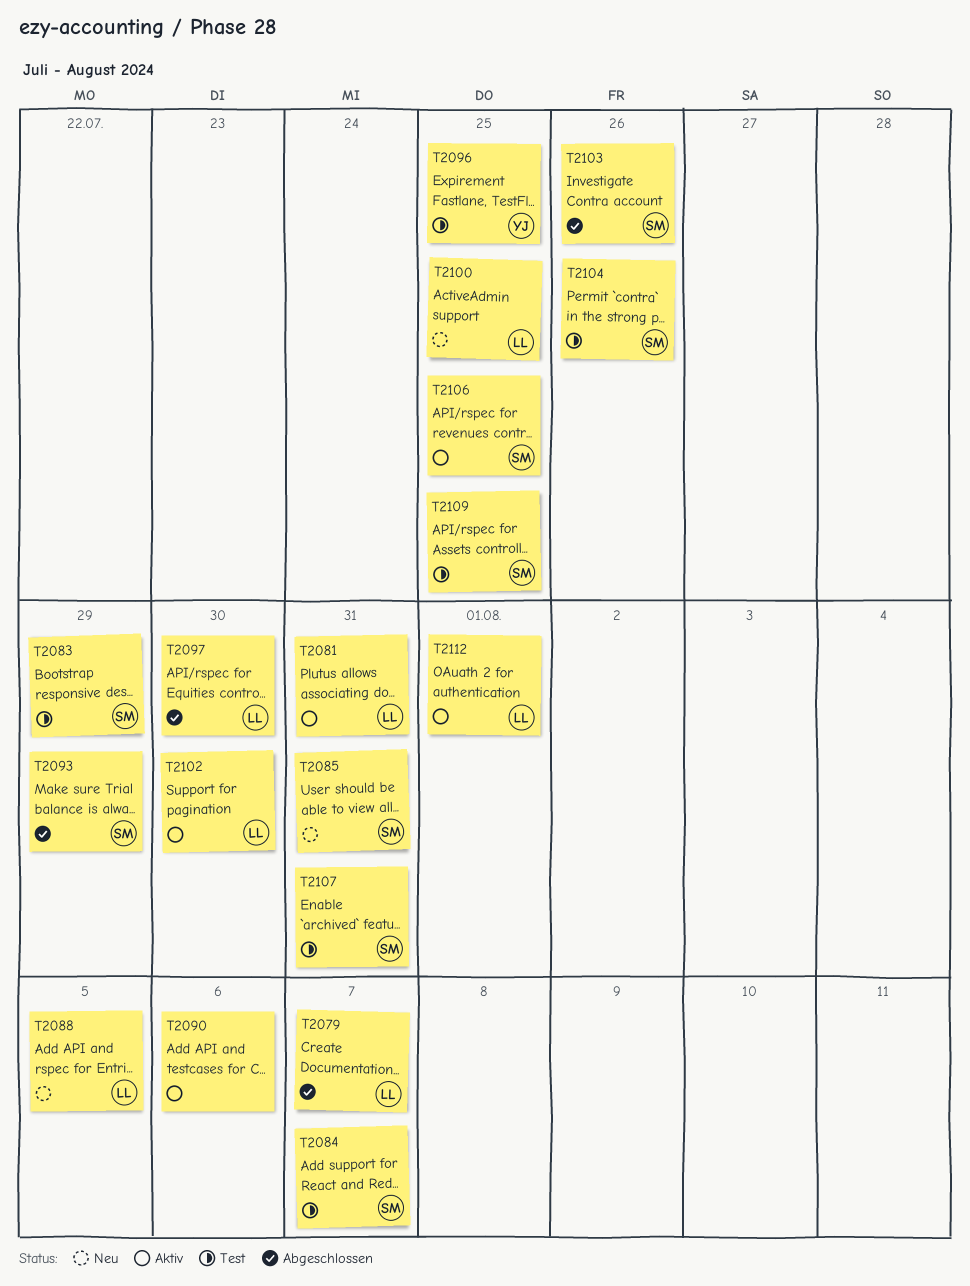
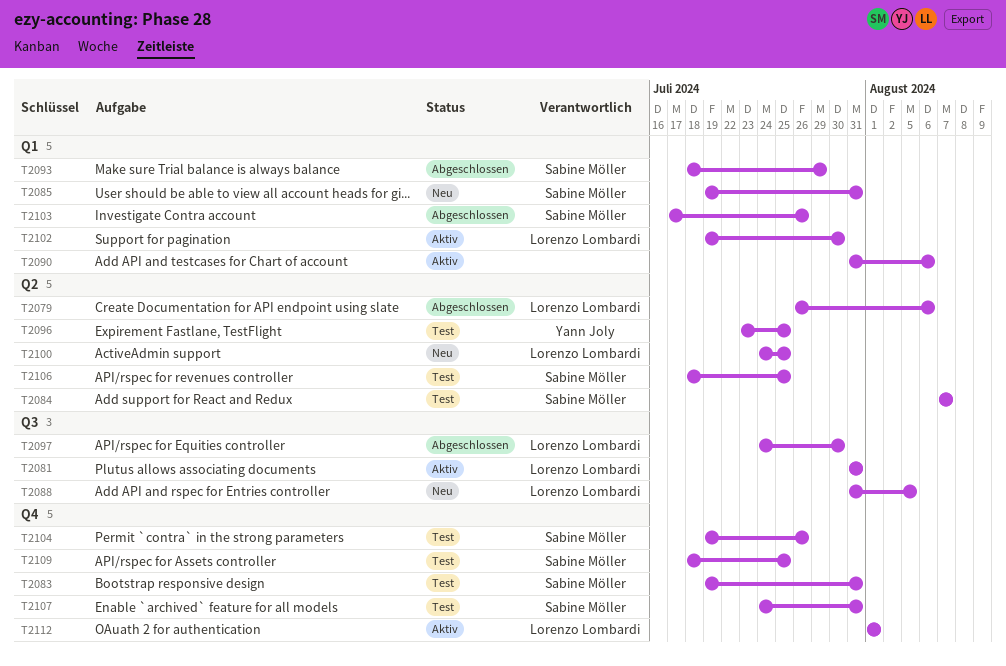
T2079, due: Aug 7 -> Aug 6
T2083, due: Jul 29 -> Jul 31
T2106, status: Aktiv -> Test

